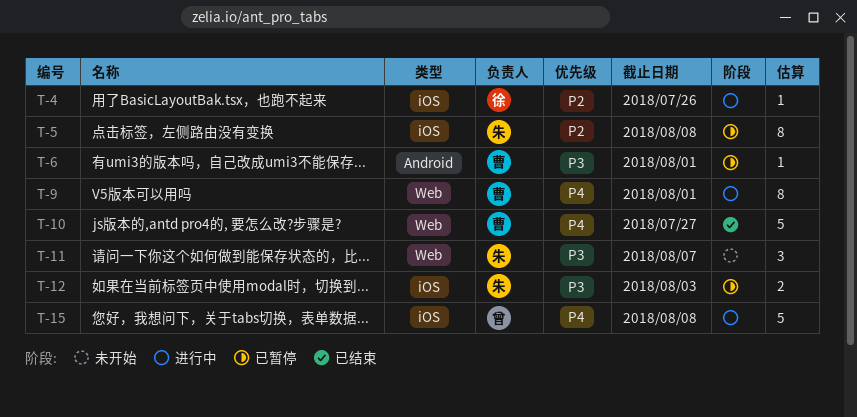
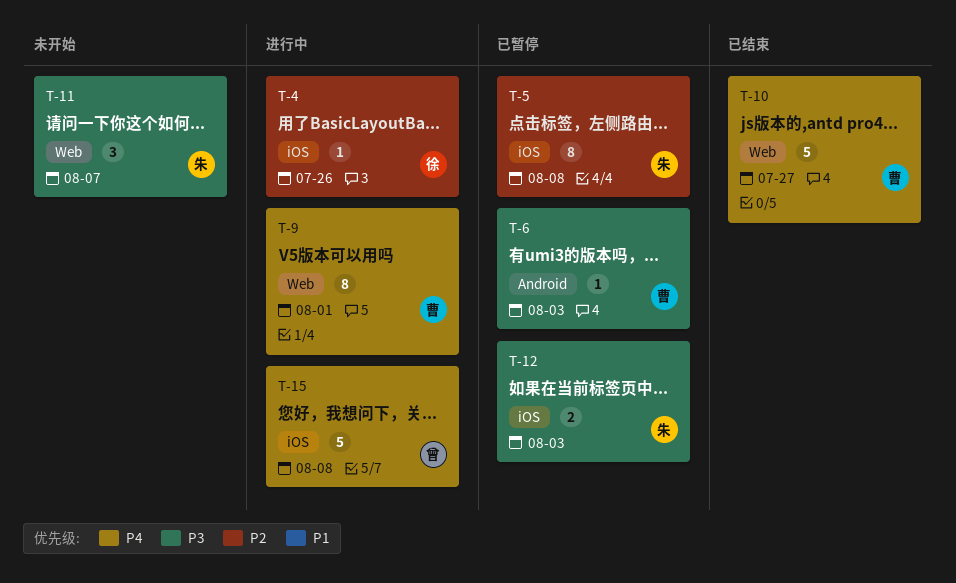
T-6, due: Aug 1 -> Aug 3

